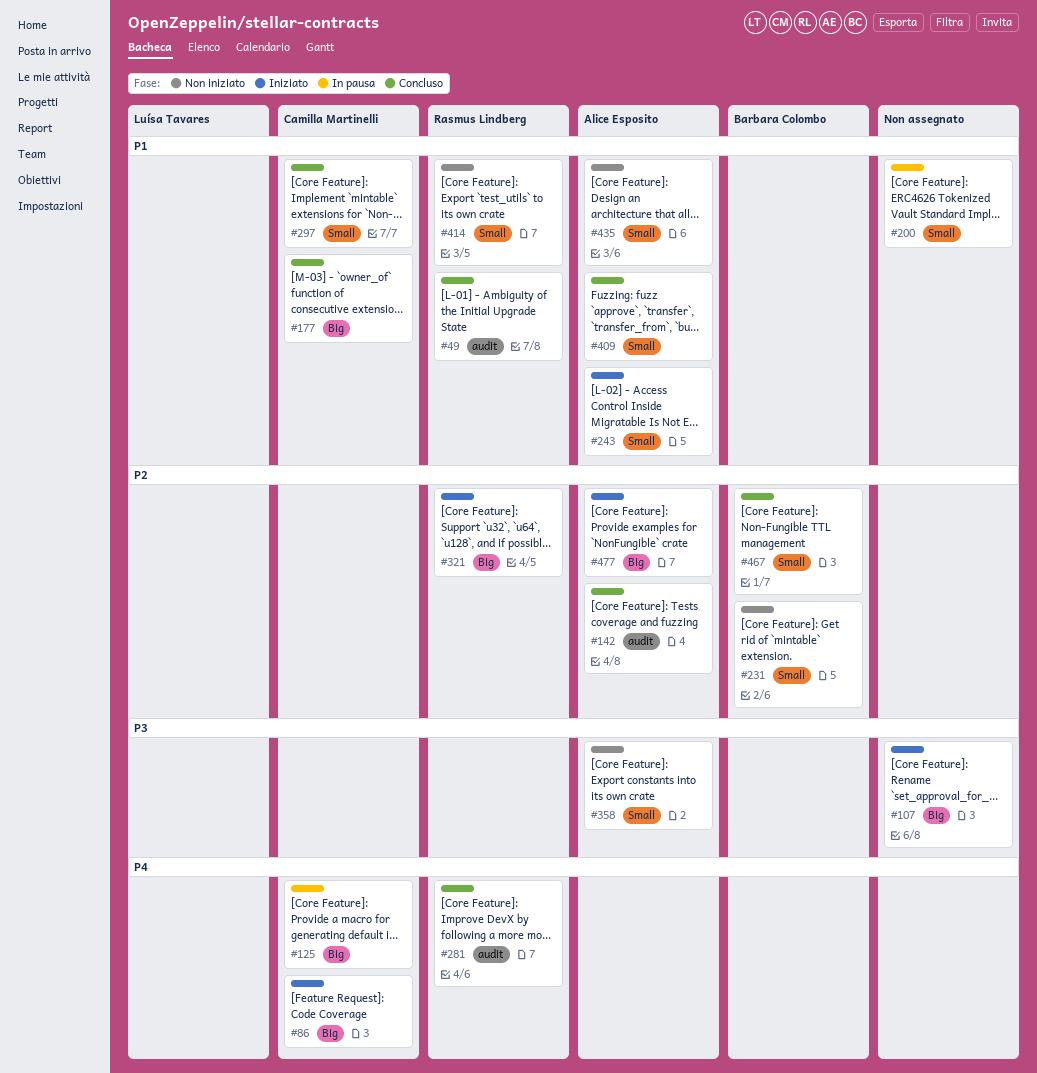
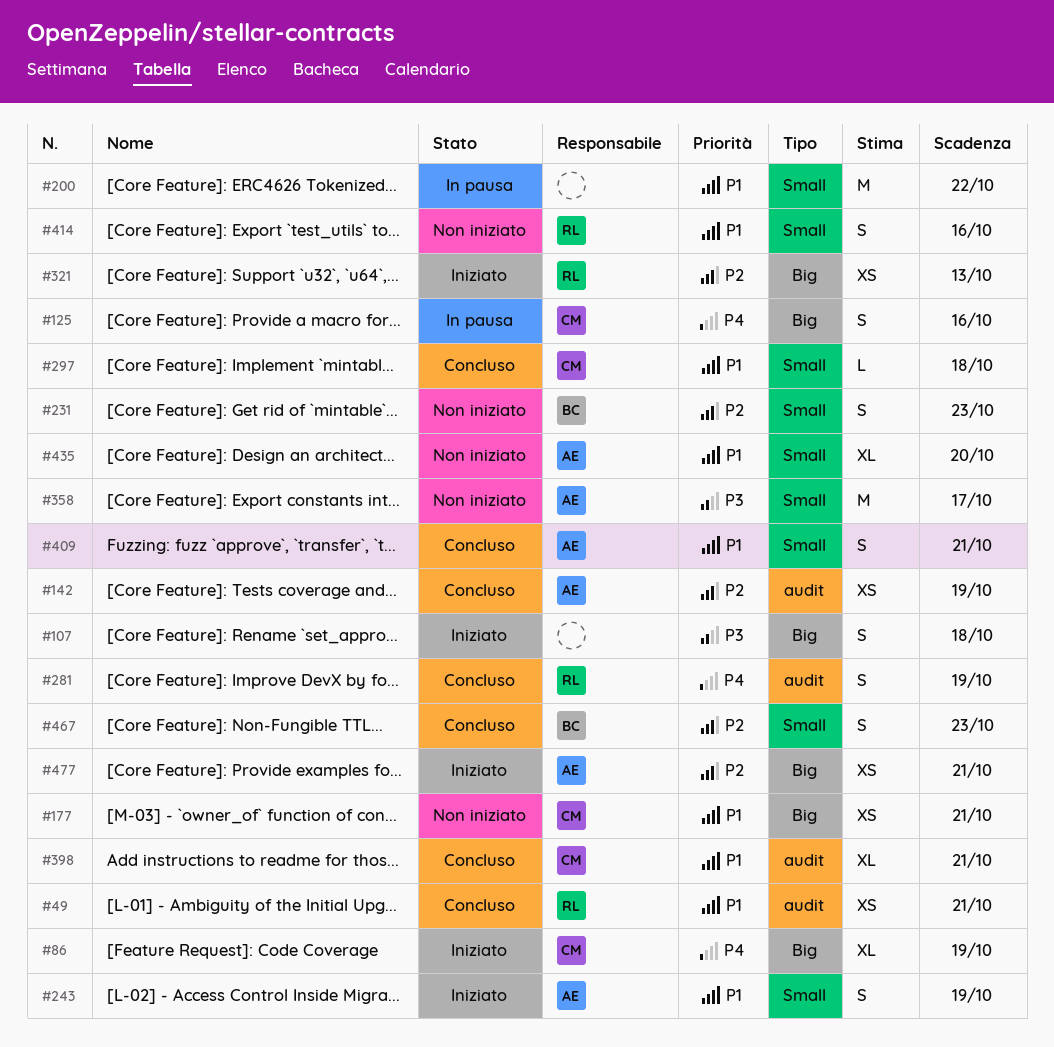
#177, status: Concluso -> Non iniziato
#398: none -> present

